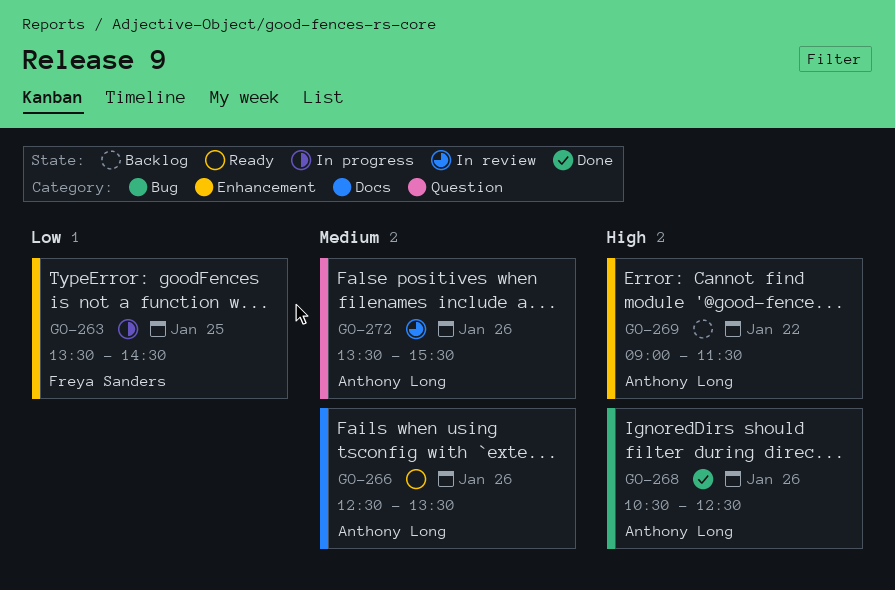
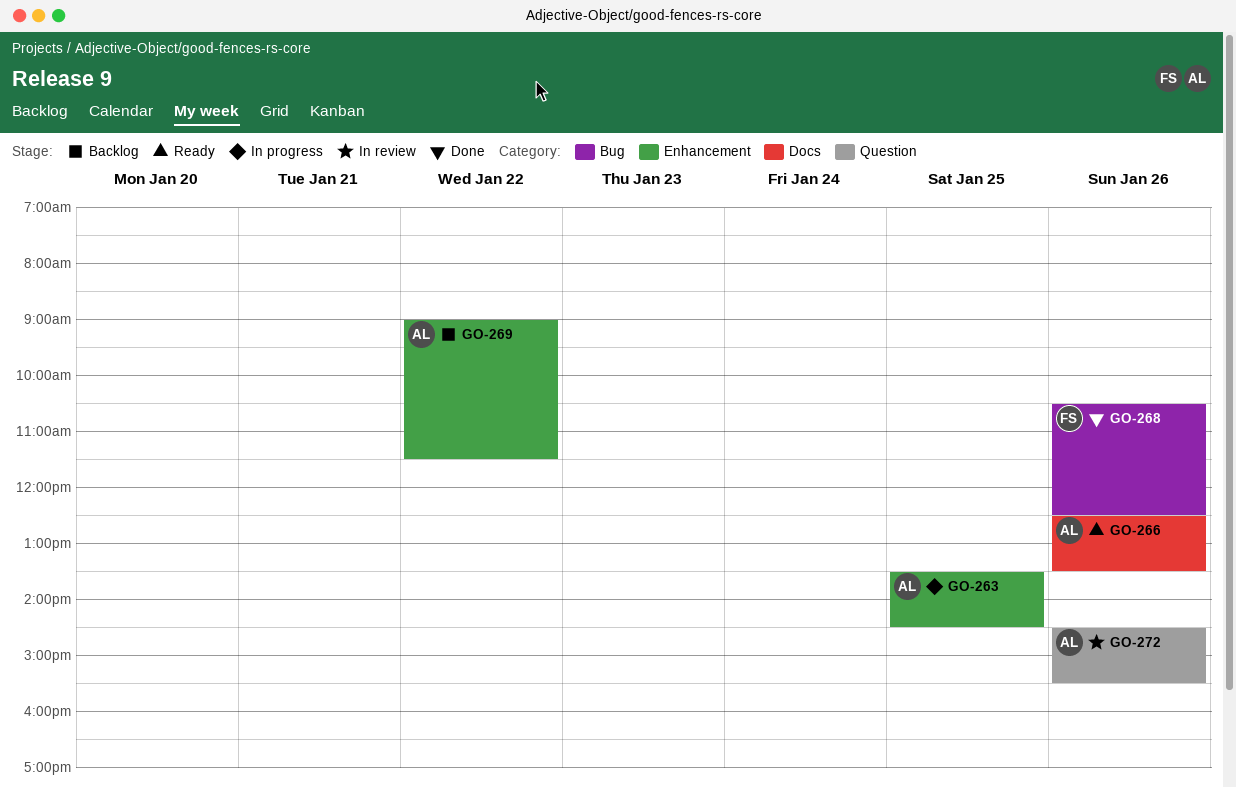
GO-263, owner: Freya Sanders -> Anthony Long
GO-268, owner: Anthony Long -> Freya Sanders
GO-272, begins: 13:30 -> 14:30

